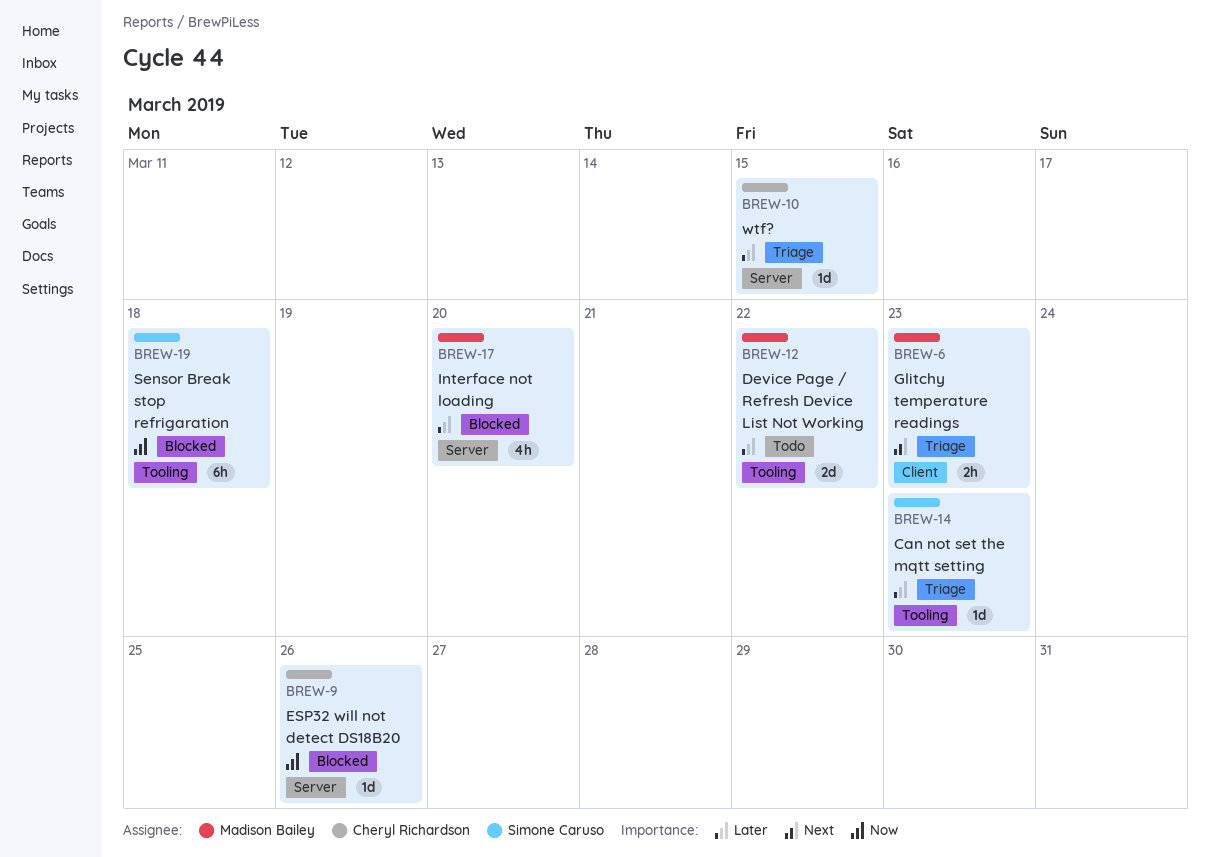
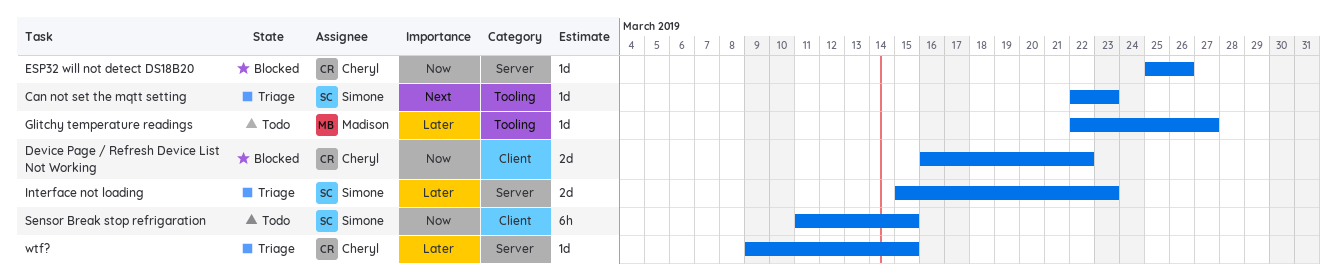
Can not set the mqtt setting, priority: Later -> Next
Device Page / Refresh Device List Not Working, status: Todo -> Blocked
Device Page / Refresh Device List Not Working, owner: Madison Bailey -> Cheryl Richardson
Device Page / Refresh Device List Not Working, priority: Later -> Now
Device Page / Refresh Device List Not Working, label: Tooling -> Client
Glitchy temperature readings, status: Triage -> Todo
Glitchy temperature readings, priority: Next -> Later
Glitchy temperature readings, label: Client -> Tooling
Glitchy temperature readings, estimate: 2h -> 1d
Glitchy temperature readings, due: Mar 23 -> Mar 27
Interface not loading, status: Blocked -> Triage
Interface not loading, owner: Madison Bailey -> Simone Caruso
Interface not loading, estimate: 4h -> 2d
Interface not loading, due: Mar 20 -> Mar 23
Sensor Break stop refrigaration, status: Blocked -> Todo
Sensor Break stop refrigaration, label: Tooling -> Client
Sensor Break stop refrigaration, due: Mar 18 -> Mar 15

